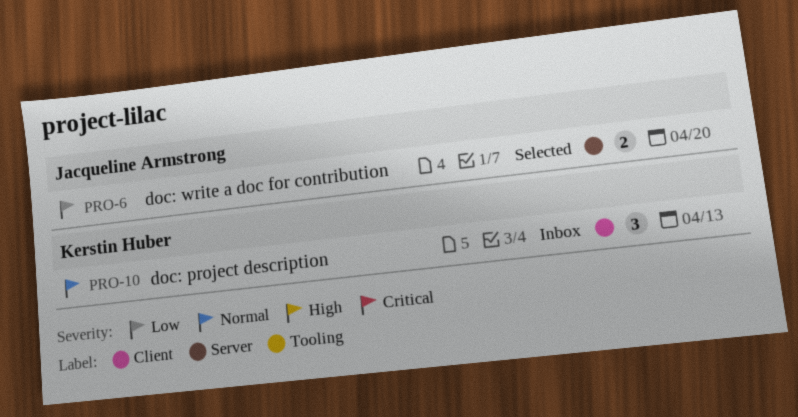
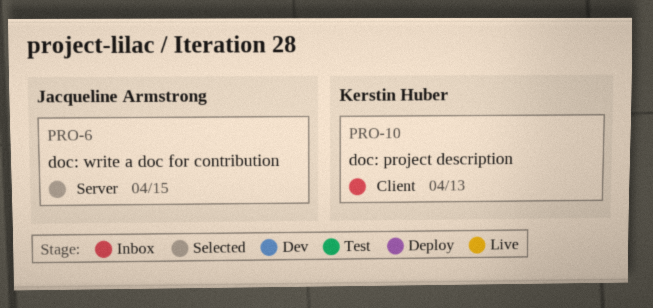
PRO-6, due: Apr 20 -> Apr 15

